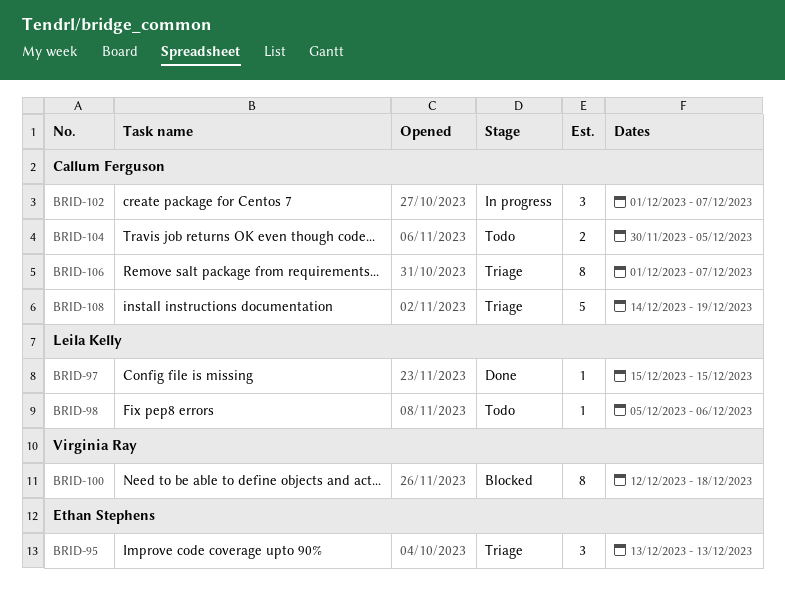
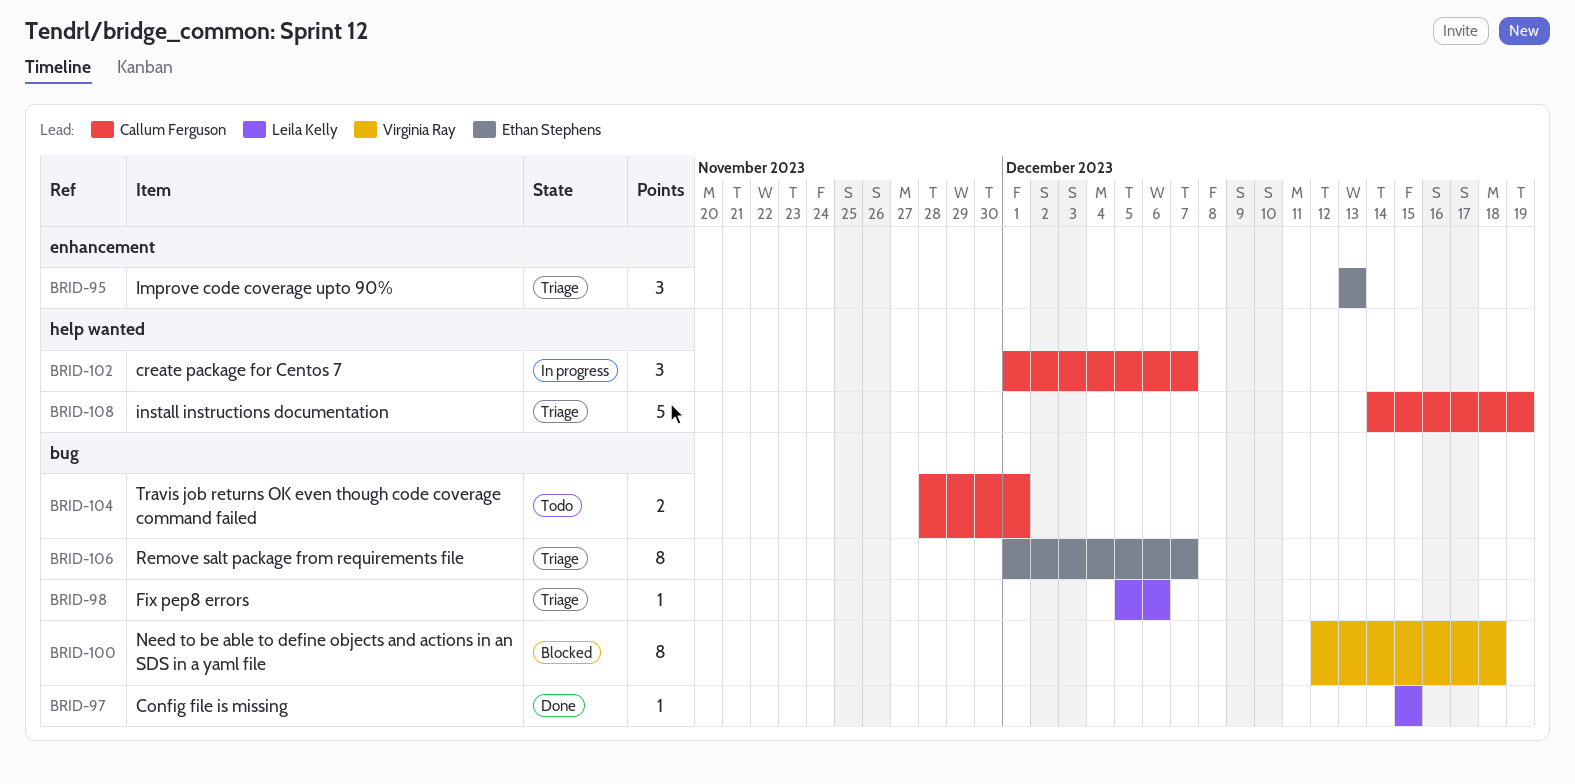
BRID-98, status: Todo -> Triage
BRID-104, start: Nov 30 -> Nov 28
BRID-104, due: Dec 5 -> Dec 1
BRID-106, owner: Callum Ferguson -> Ethan Stephens

